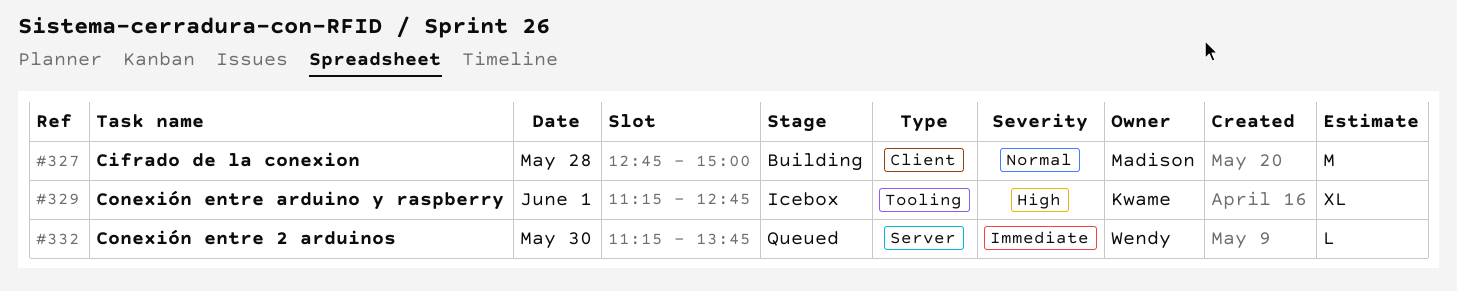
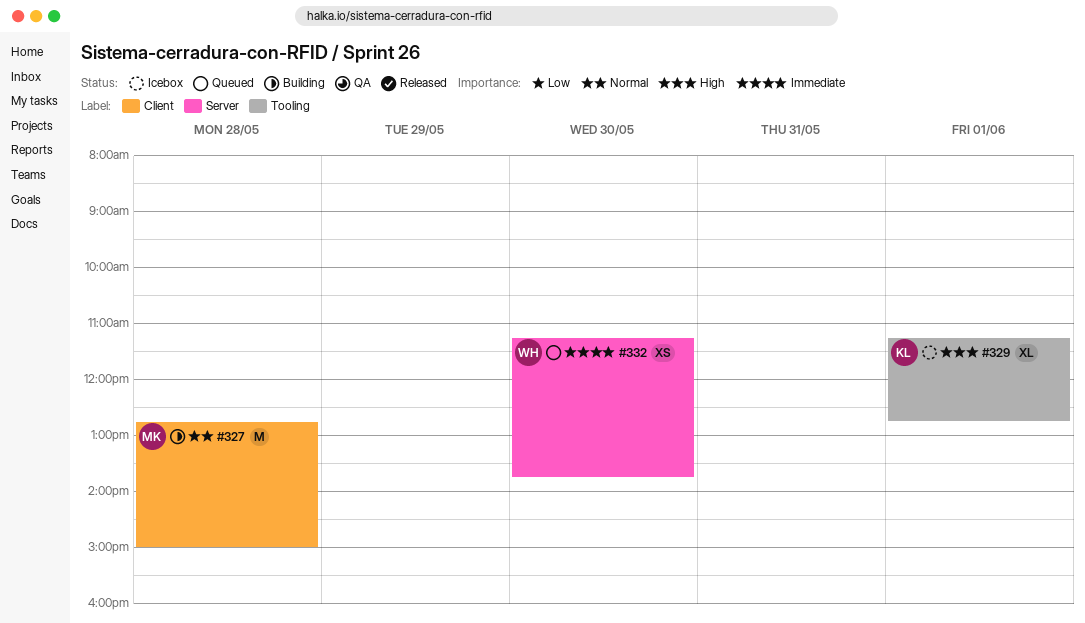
#332, estimate: L -> XS

